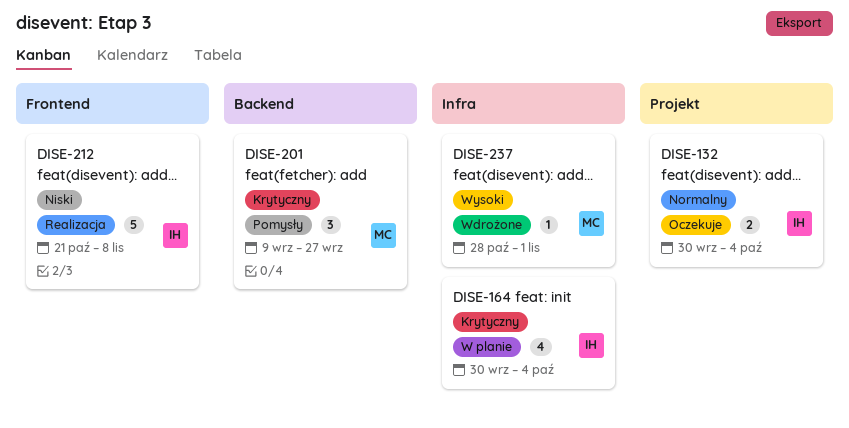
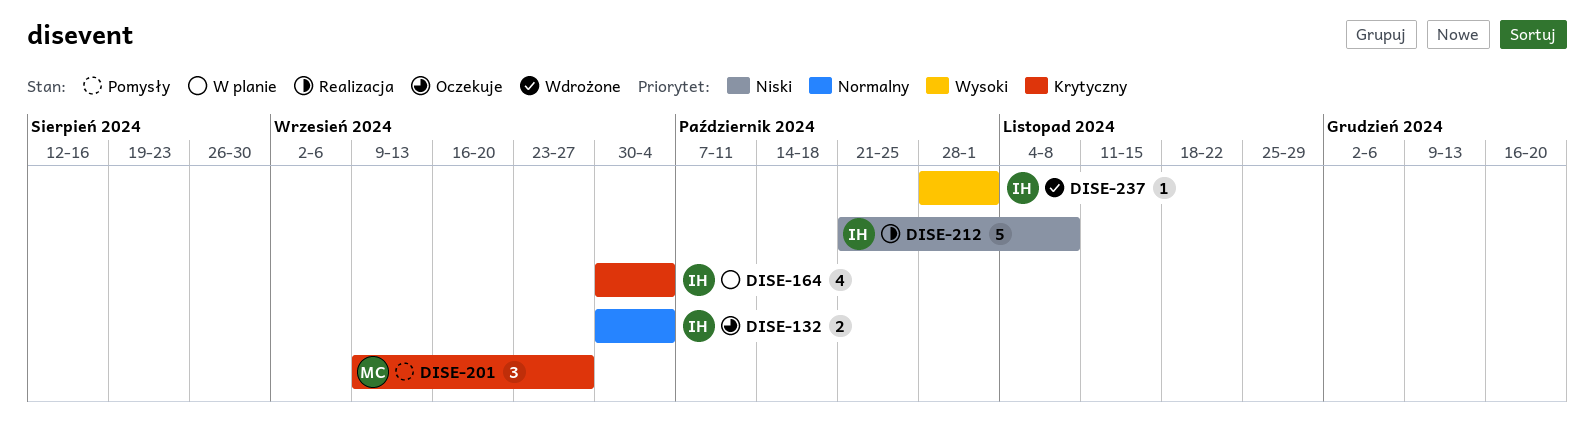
DISE-237, owner: MC -> IH

